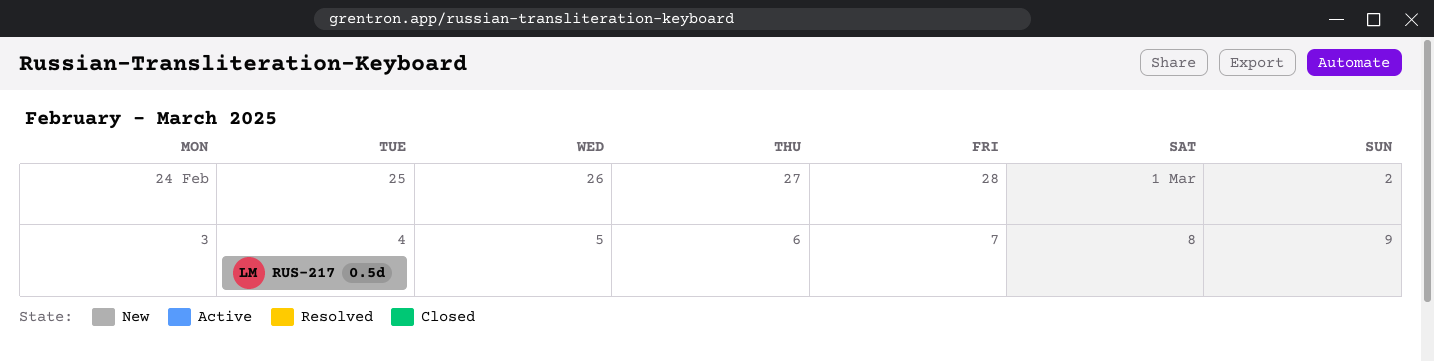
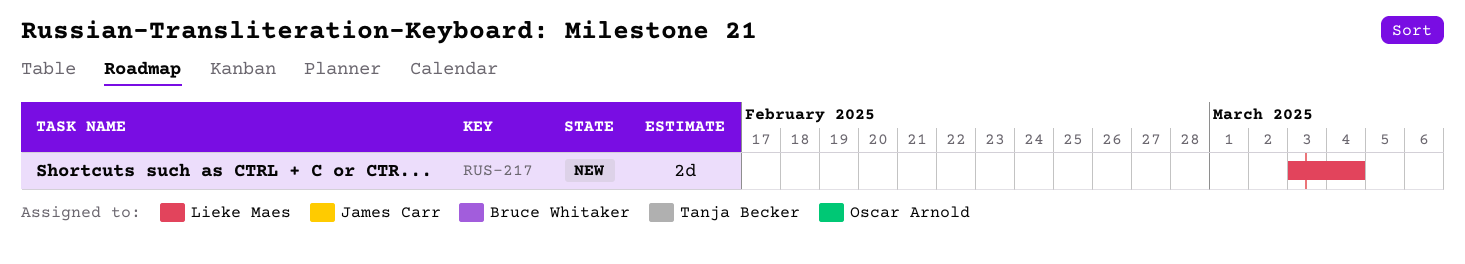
RUS-217, estimate: 0.5d -> 2d
RUS-217, start: Mar 4 -> Mar 3

